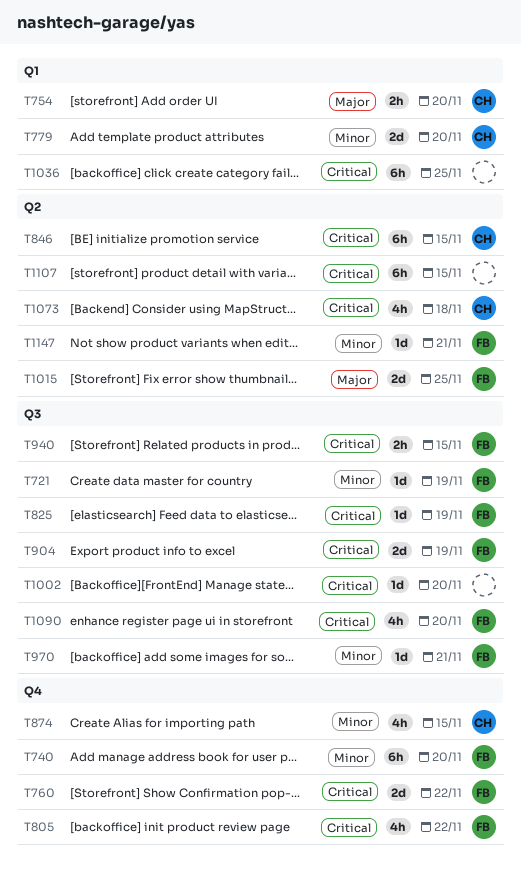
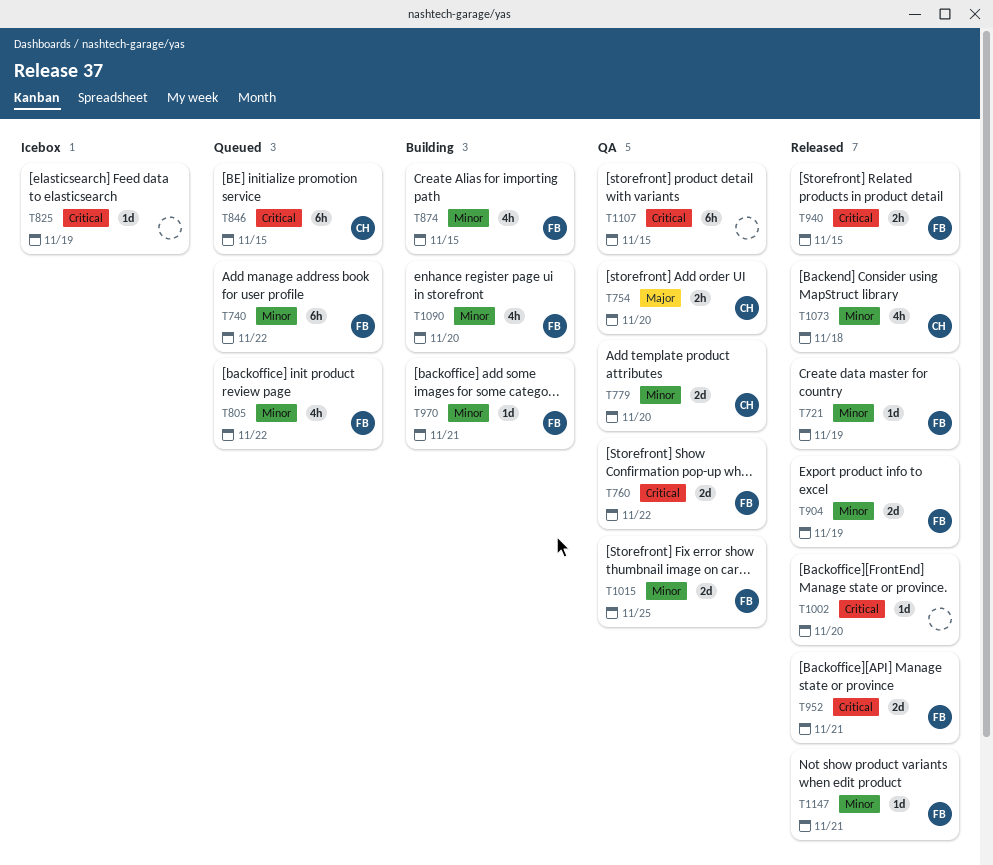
T740, due: Nov 20 -> Nov 22
T805, priority: Critical -> Minor
T825, owner: FB -> none
T874, owner: CH -> FB
T904, priority: Critical -> Minor
T952: none -> present
T1015, priority: Major -> Minor
T1036: present -> none
T1073, priority: Critical -> Minor
T1090, priority: Critical -> Minor

